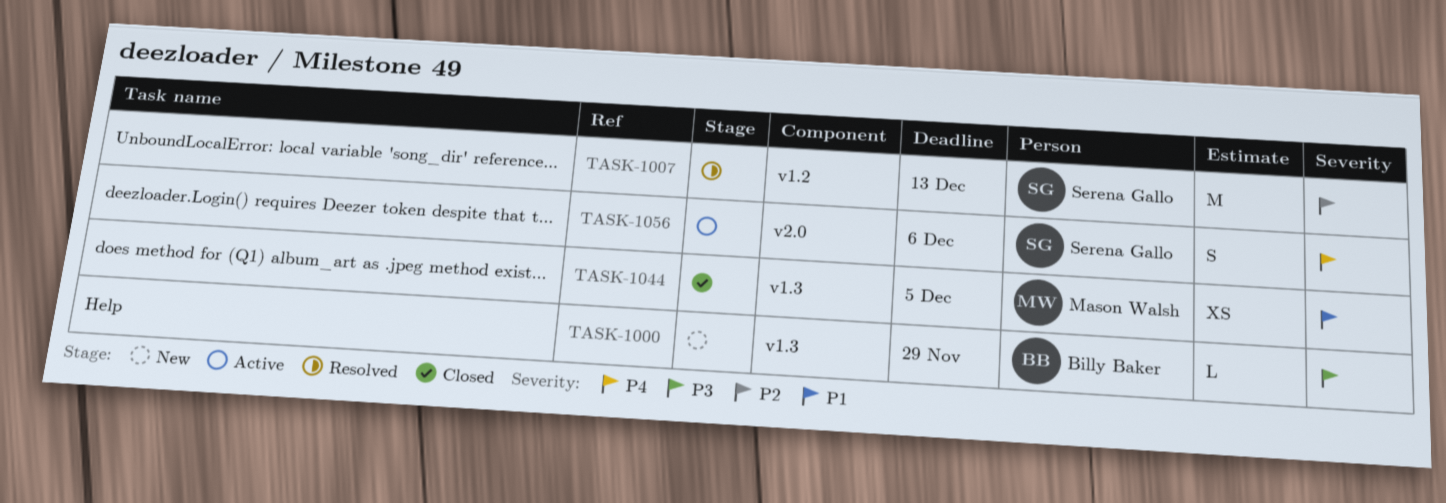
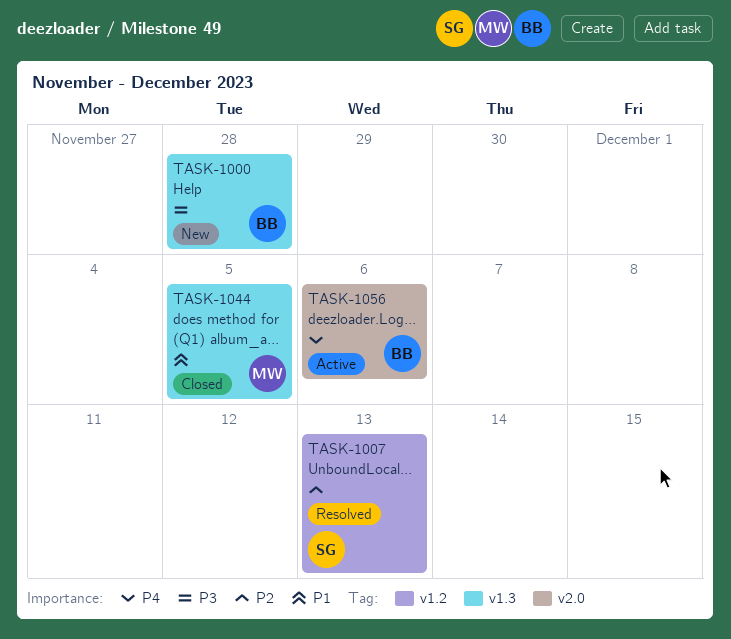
TASK-1000, due: Nov 29 -> Nov 28
TASK-1056, owner: Serena Gallo -> Billy Baker

